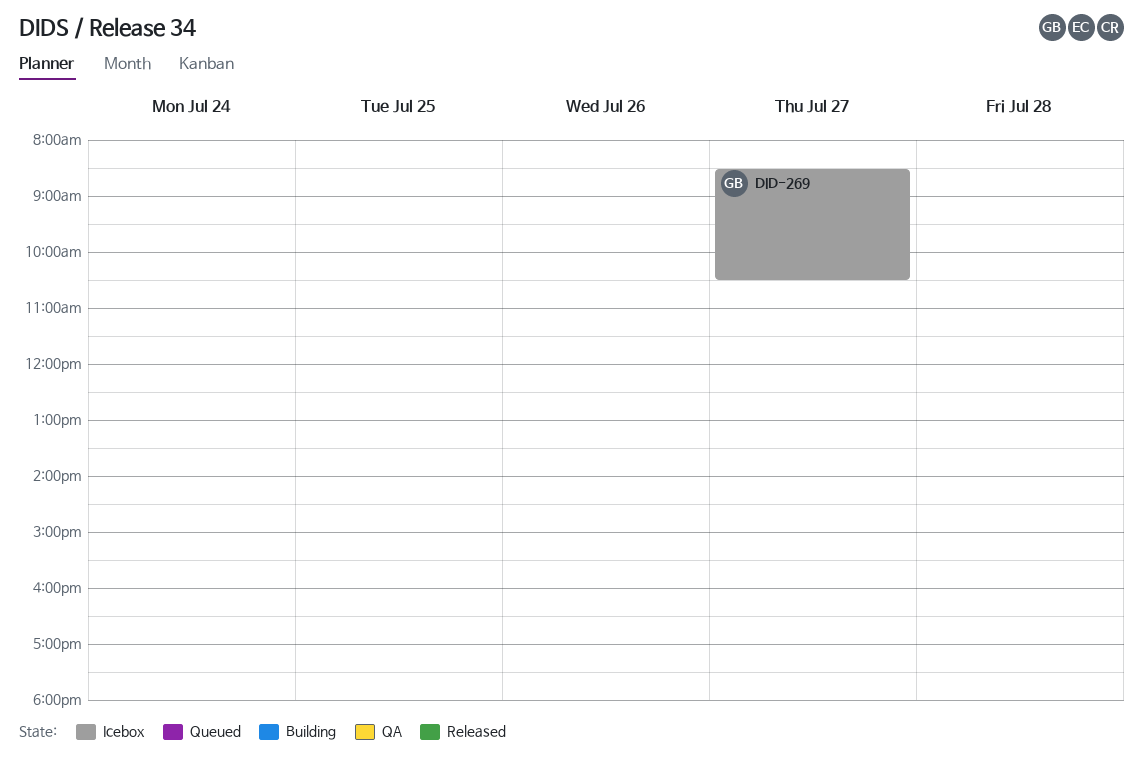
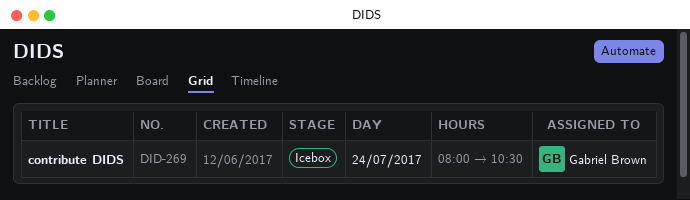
DID-269, day: Jul 27 -> Jul 24
DID-269, begins: 08:30 -> 08:00

